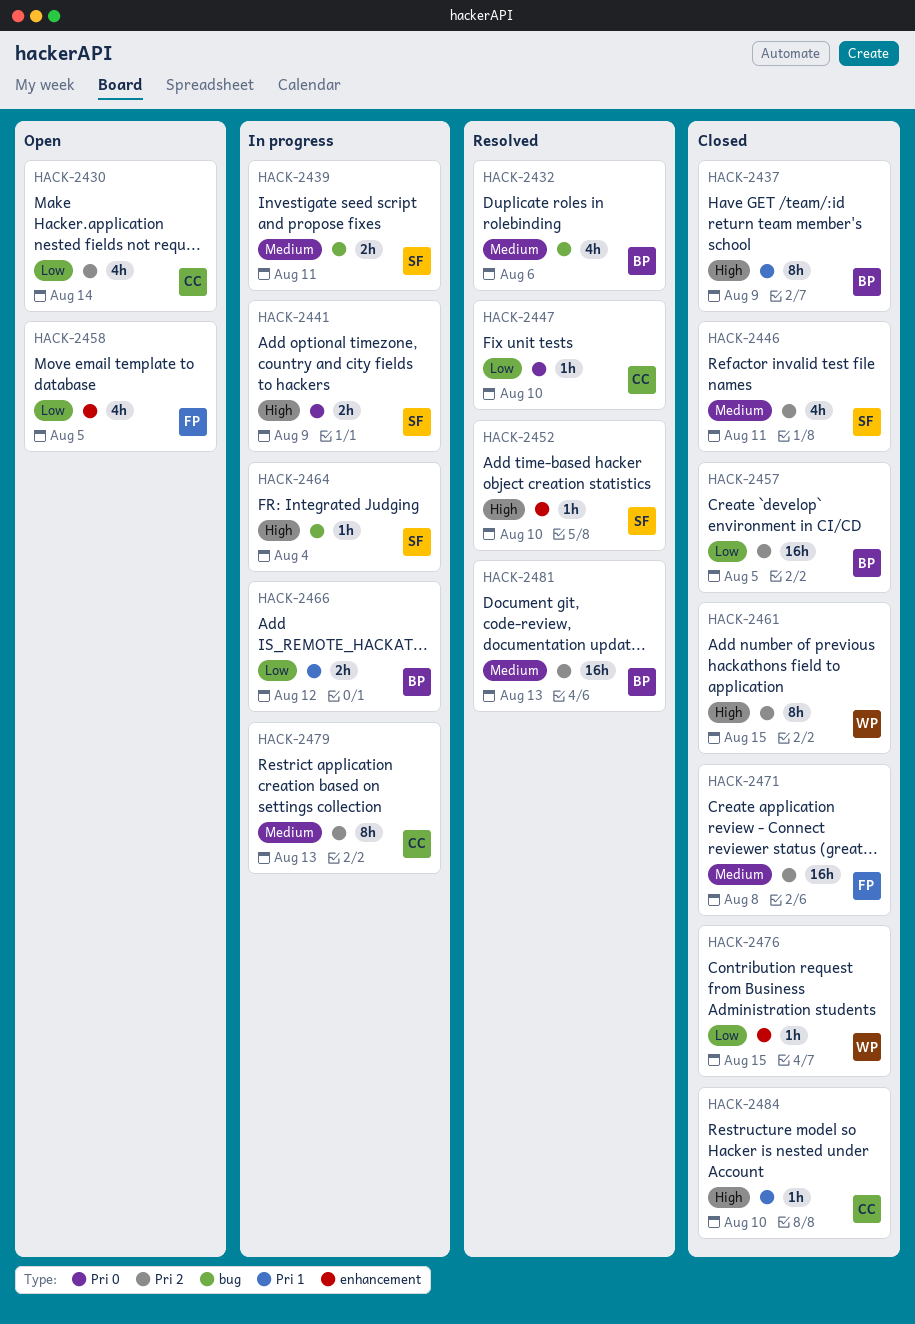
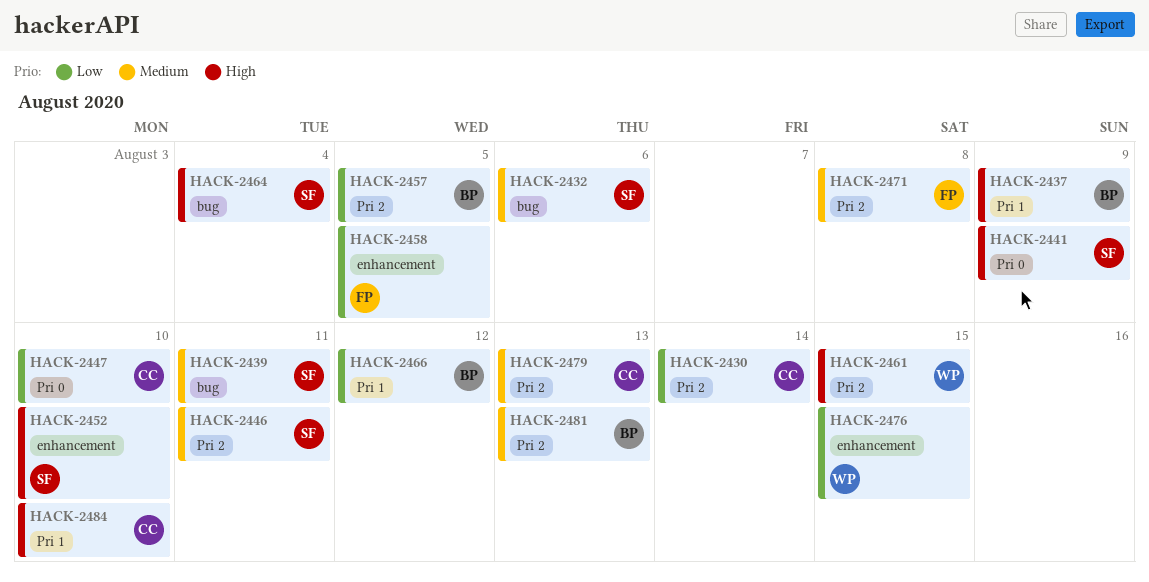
HACK-2432, owner: BP -> SF

